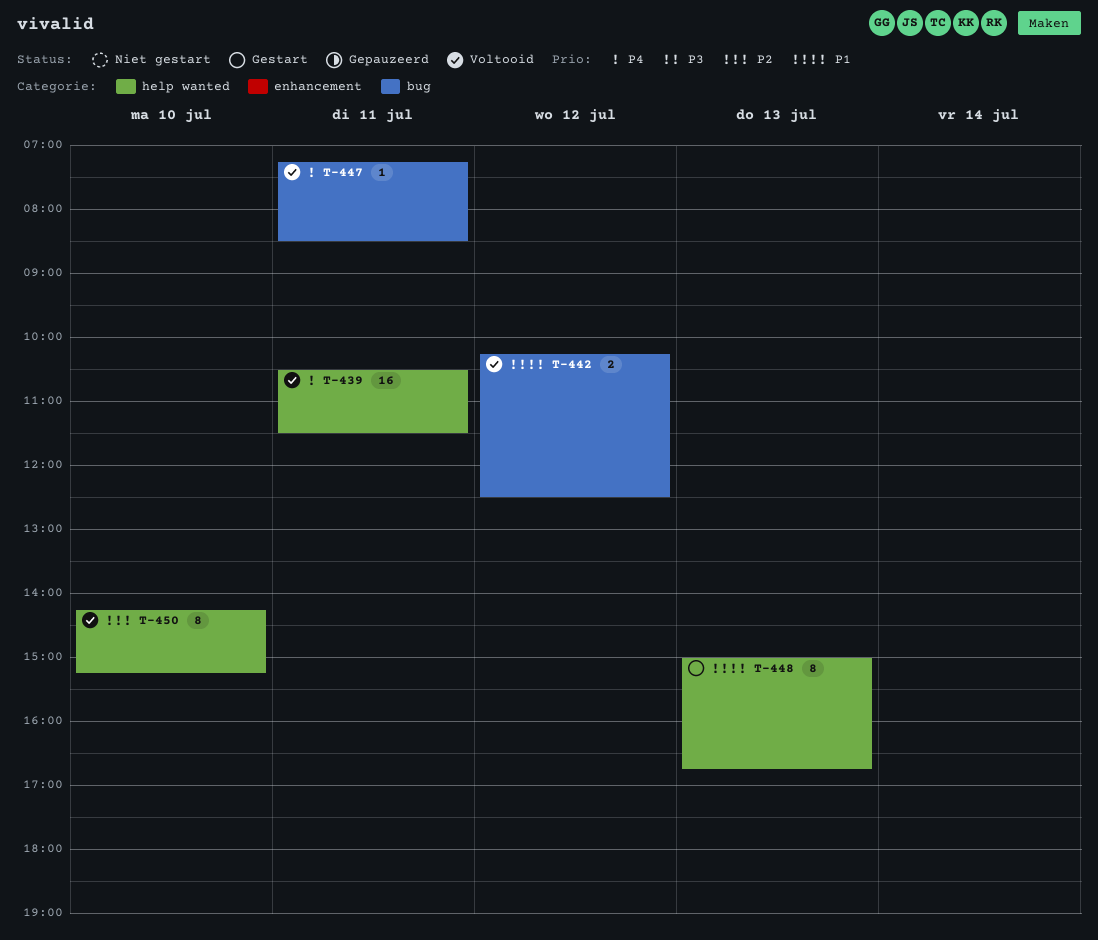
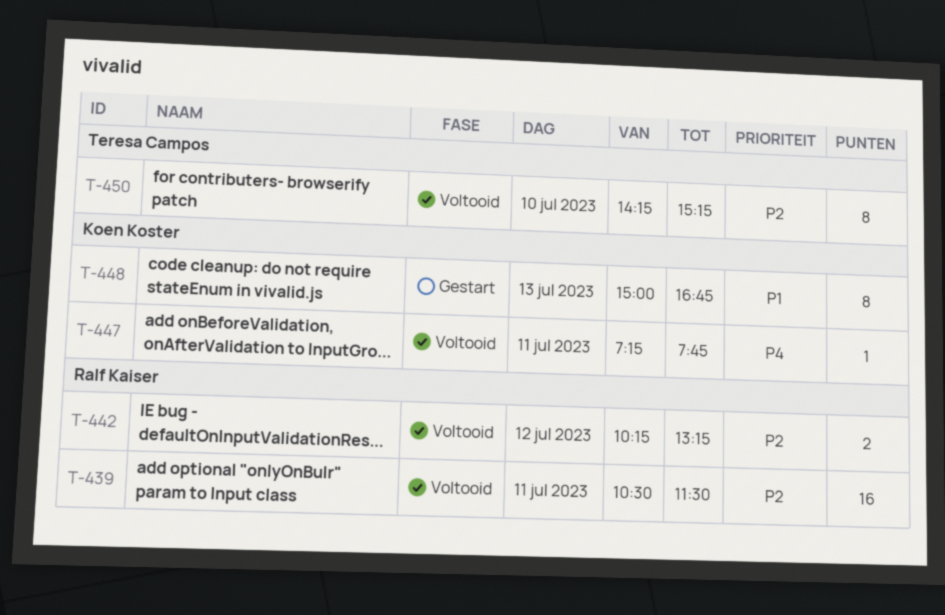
T-439, priority: P4 -> P2
T-442, priority: P1 -> P2
T-442, ends: 12:30 -> 13:15
T-447, ends: 08:30 -> 07:45

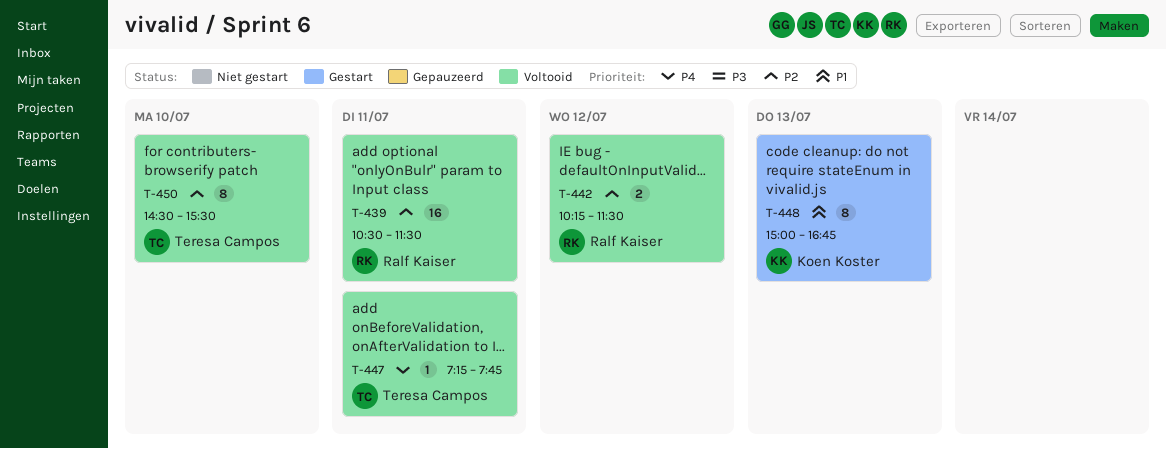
T-442, ends: 13:15 -> 11:30
T-447, owner: Koen Koster -> Teresa Campos
T-450, begins: 14:15 -> 14:30
T-450, ends: 15:15 -> 15:30

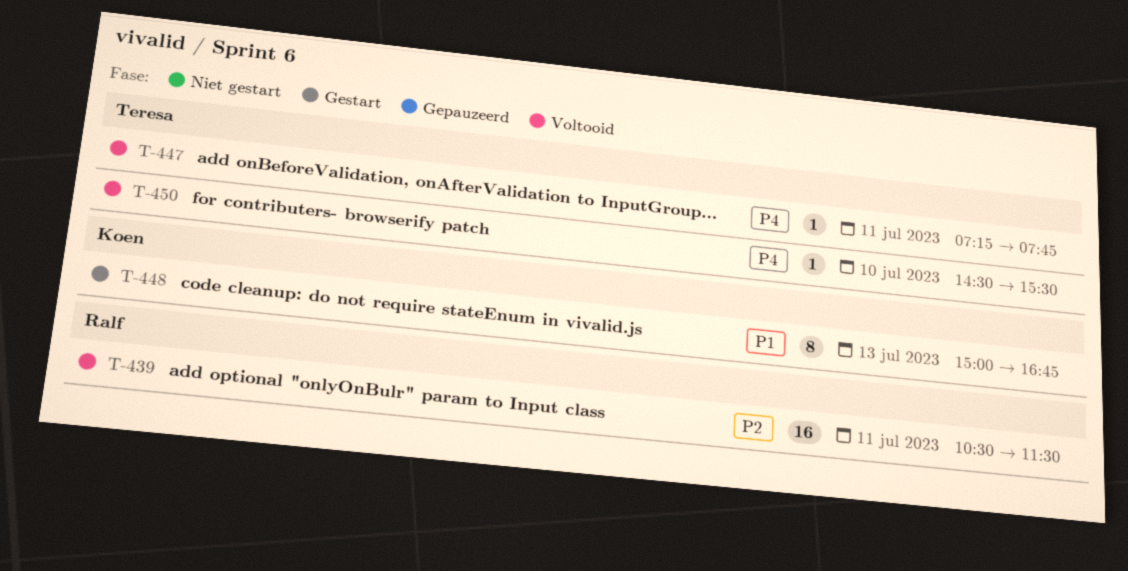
T-442: present -> none
T-450, priority: P2 -> P4
T-450, estimate: 8 -> 1

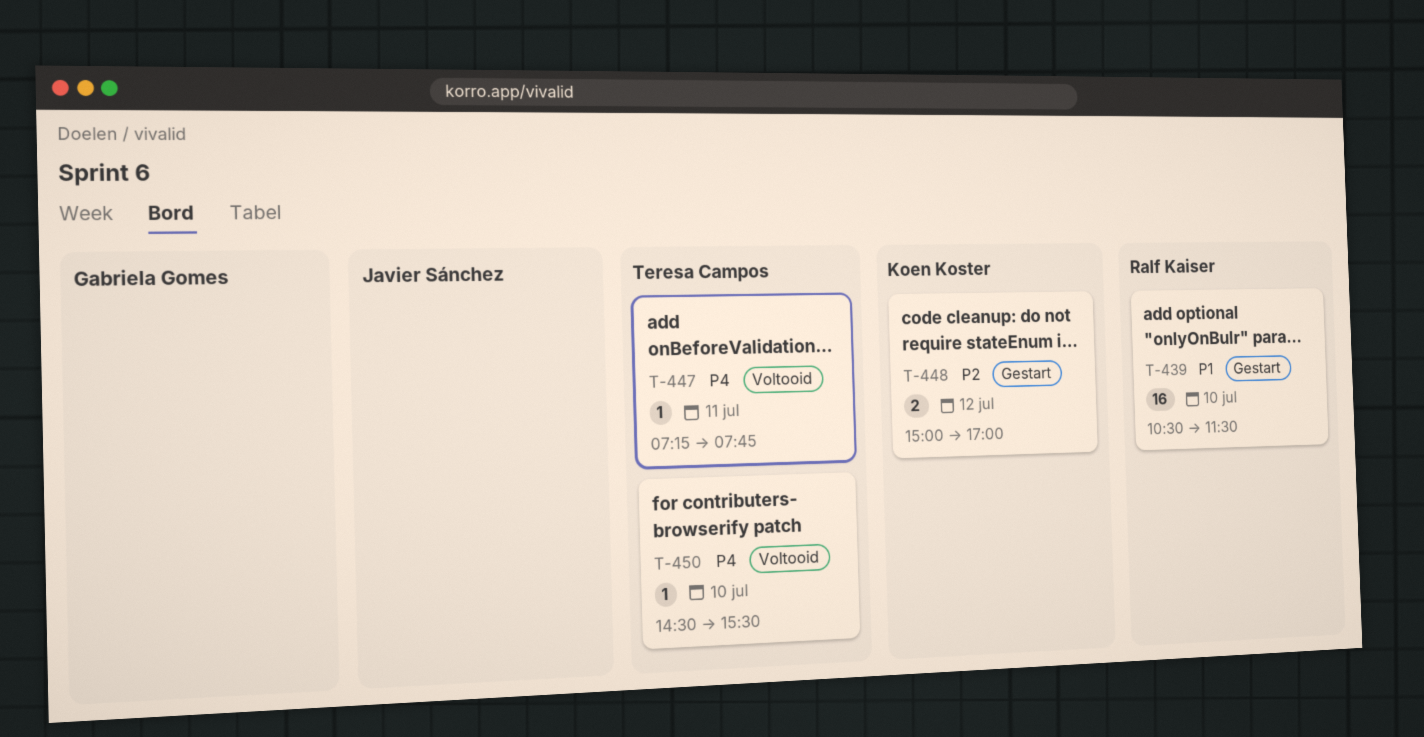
T-439, status: Voltooid -> Gestart
T-439, priority: P2 -> P1
T-439, day: Jul 11 -> Jul 10
T-448, priority: P1 -> P2
T-448, estimate: 8 -> 2
T-448, day: Jul 13 -> Jul 12
T-448, ends: 16:45 -> 17:00

